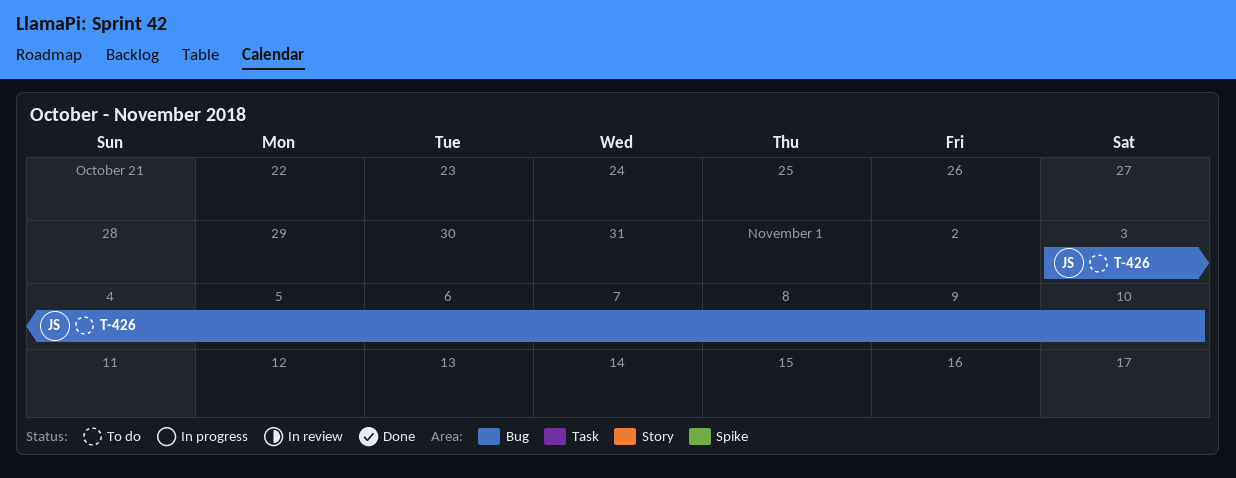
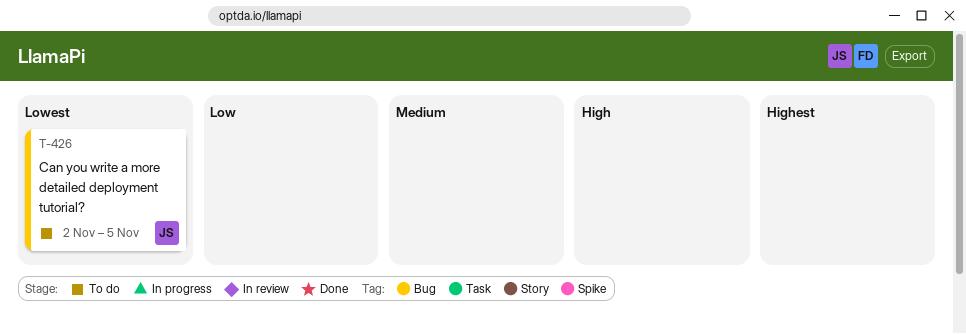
T-426, start: Nov 3 -> Nov 2
T-426, due: Nov 10 -> Nov 5

